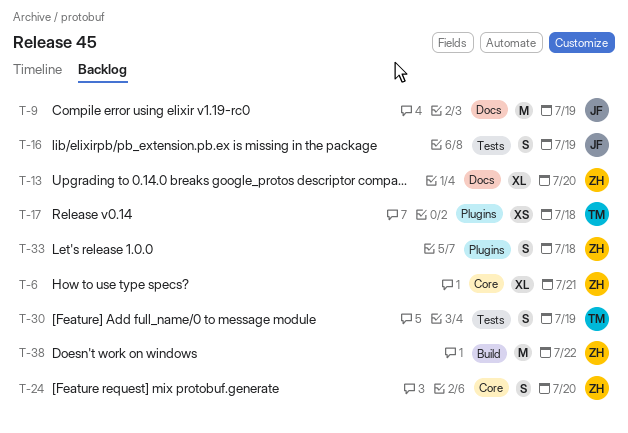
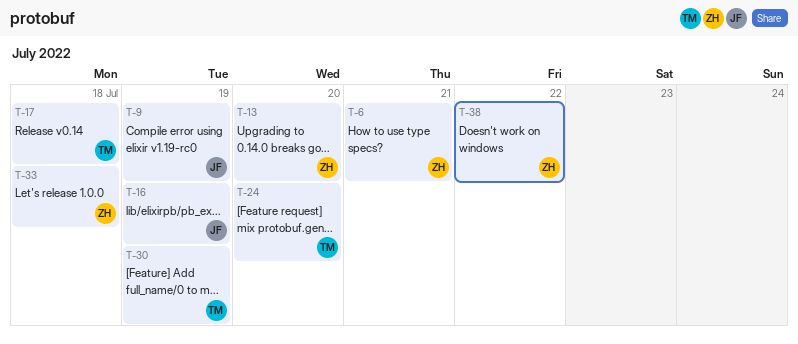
T-24, owner: ZH -> TM

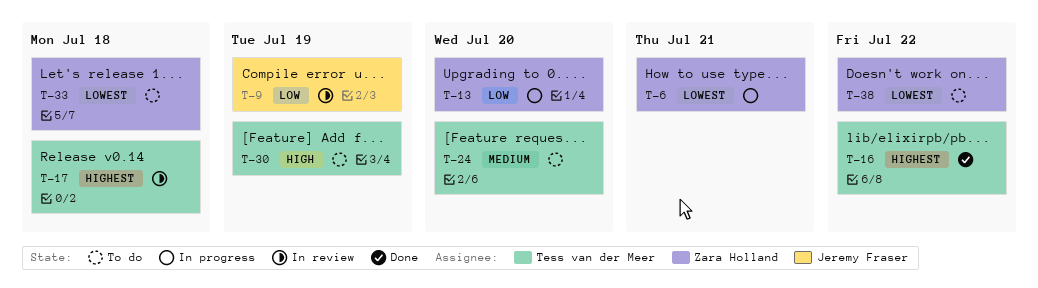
T-16, owner: Jeremy Fraser -> Tess van der Meer
T-16, due: Jul 19 -> Jul 22

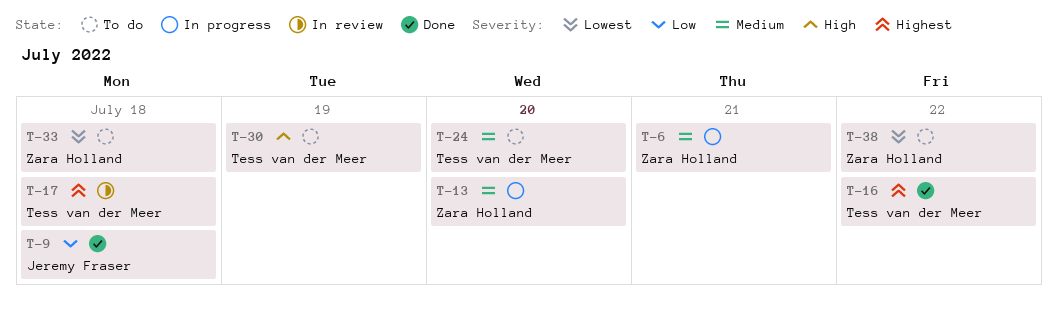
T-6, priority: Lowest -> Medium
T-9, status: In review -> Done
T-9, due: Jul 19 -> Jul 18
T-13, priority: Low -> Medium

